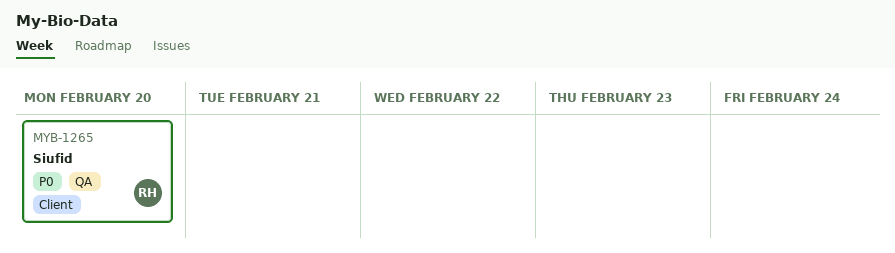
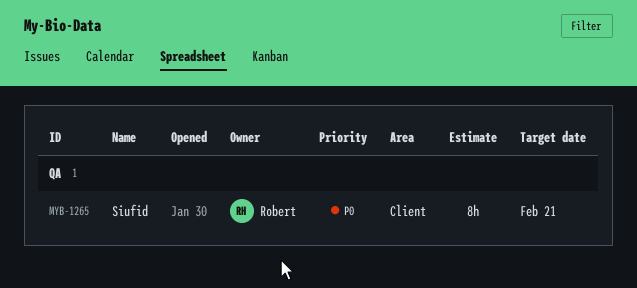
MYB-1265, due: Feb 20 -> Feb 21

